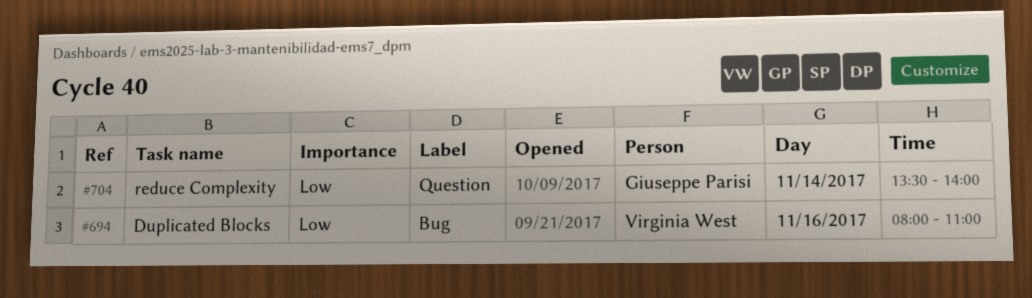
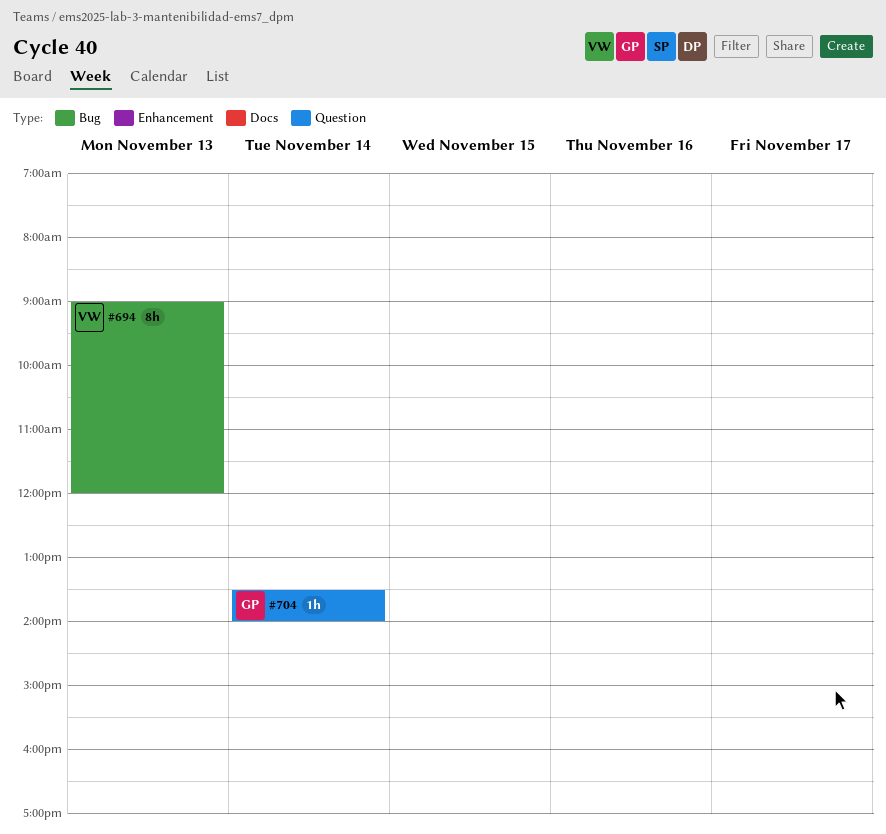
#694, day: Nov 16 -> Nov 13
#694, begins: 08:00 -> 09:00
#694, ends: 11:00 -> 12:00

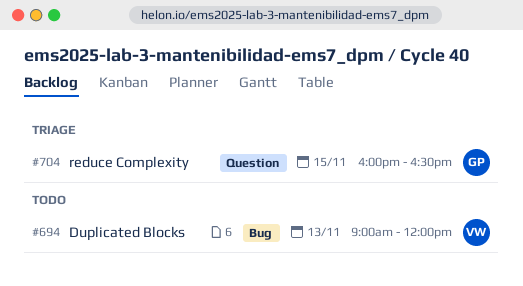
#704, day: Nov 14 -> Nov 15
#704, begins: 13:30 -> 16:00
#704, ends: 14:00 -> 16:30

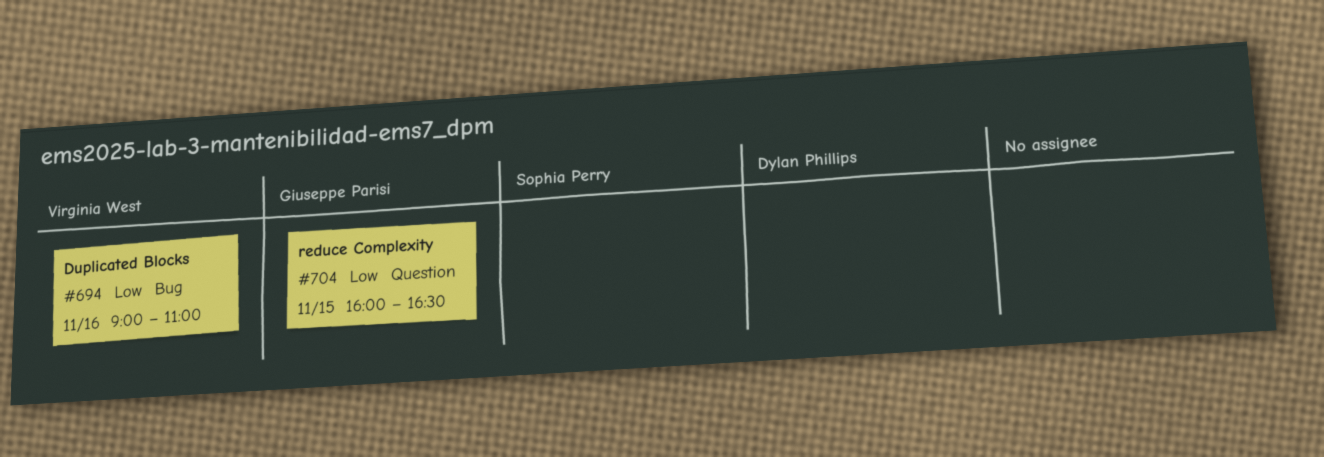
#694, day: Nov 13 -> Nov 16
#694, ends: 12:00 -> 11:00

